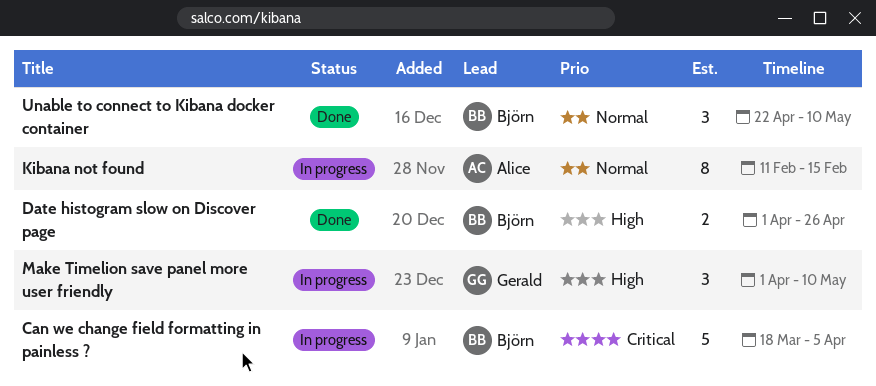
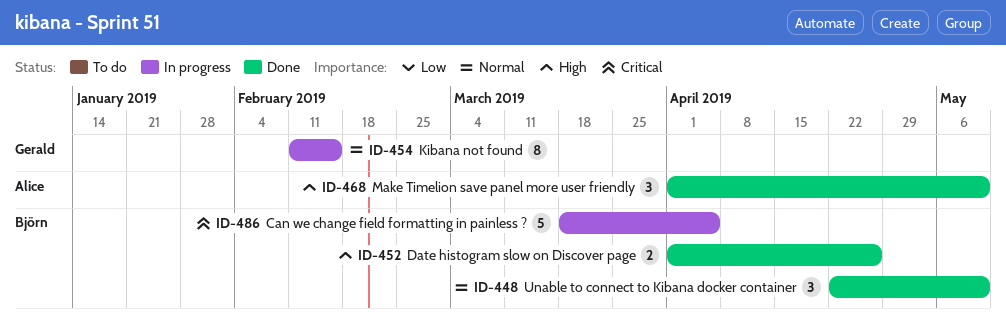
Kibana not found, owner: Alice -> Gerald
Make Timelion save panel more user friendly, status: In progress -> Done
Make Timelion save panel more user friendly, owner: Gerald -> Alice

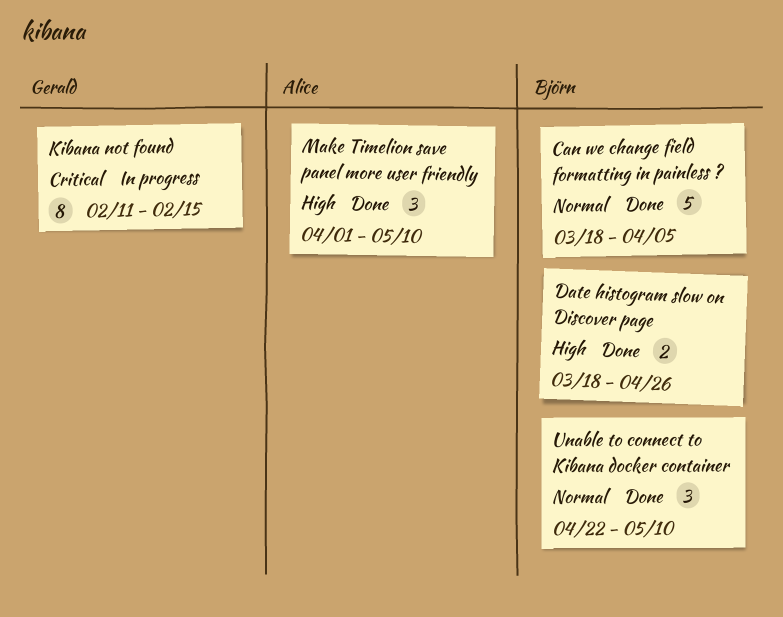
Can we change field formatting in painless ?, status: In progress -> Done
Can we change field formatting in painless ?, priority: Critical -> Normal
Date histogram slow on Discover page, start: Apr 1 -> Mar 18
Kibana not found, priority: Normal -> Critical

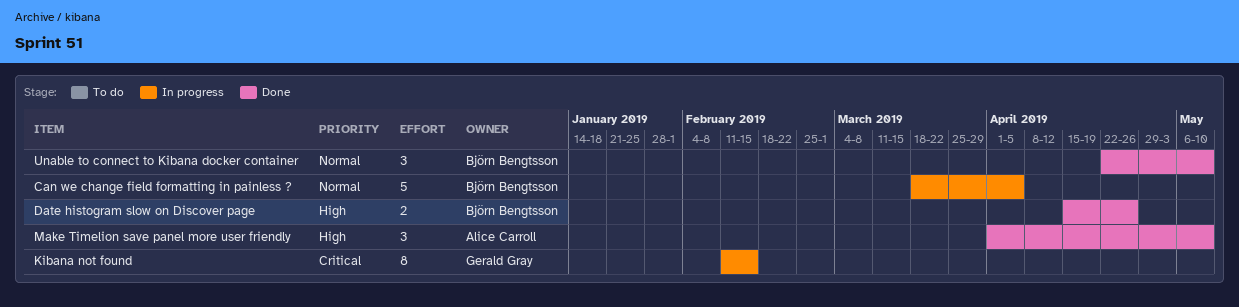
Can we change field formatting in painless ?, status: Done -> In progress
Date histogram slow on Discover page, start: Mar 18 -> Apr 15

